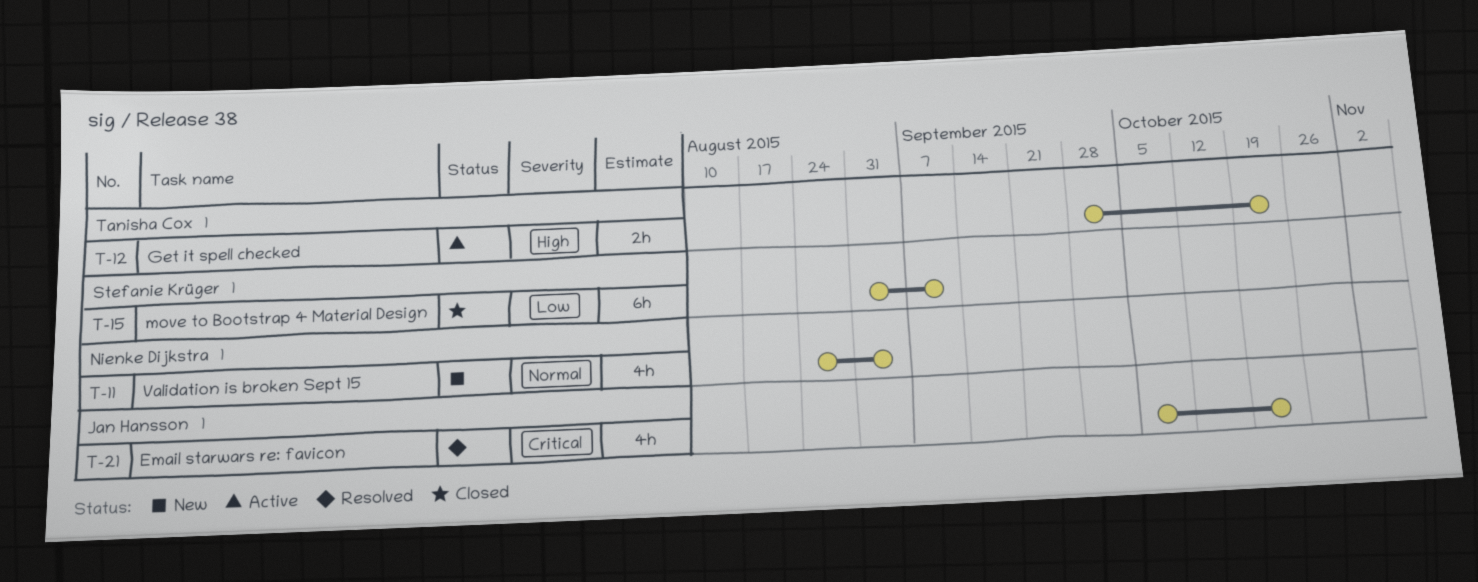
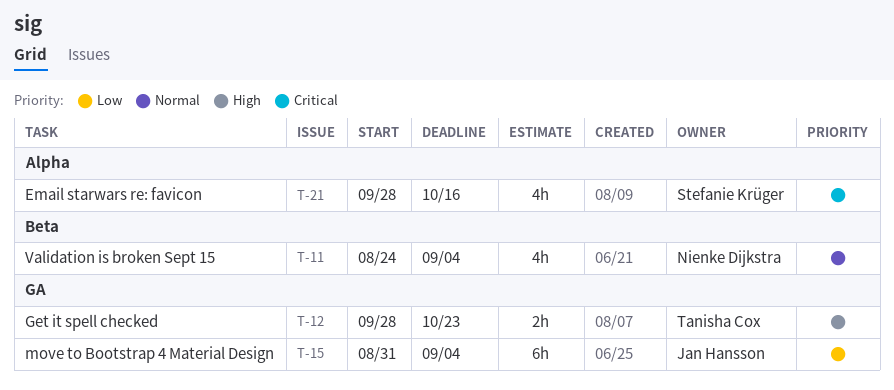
T-15, owner: Stefanie Krüger -> Jan Hansson
T-15, due: Sep 11 -> Sep 4
T-21, owner: Jan Hansson -> Stefanie Krüger
T-21, start: Oct 5 -> Sep 28
T-21, due: Oct 23 -> Oct 16

